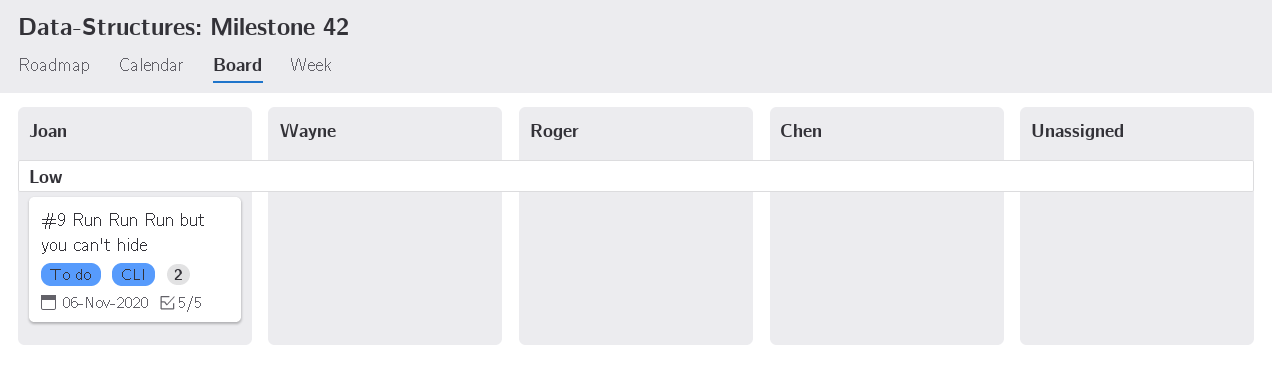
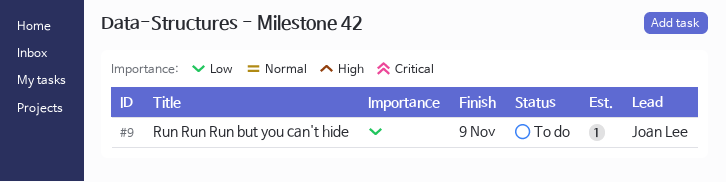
#9, estimate: 2 -> 1
#9, due: Nov 6 -> Nov 9

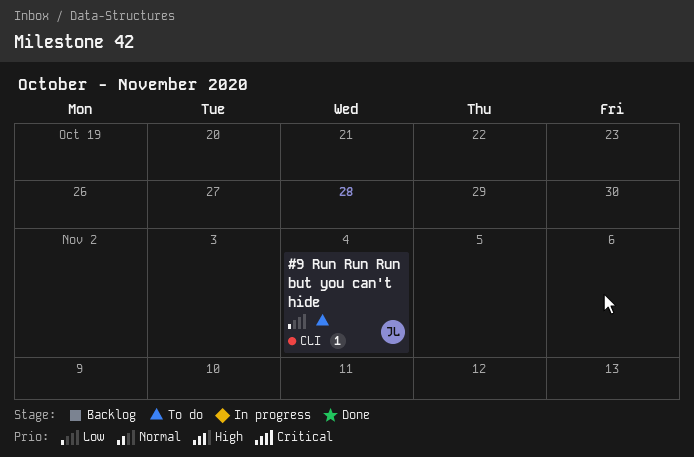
#9, due: Nov 9 -> Nov 4

